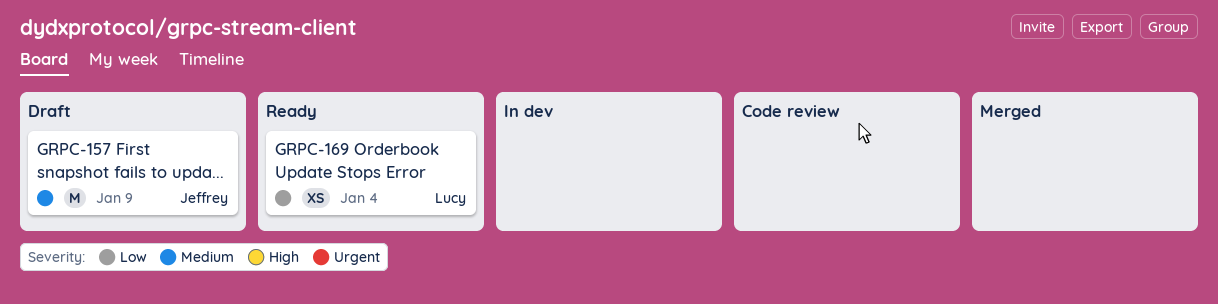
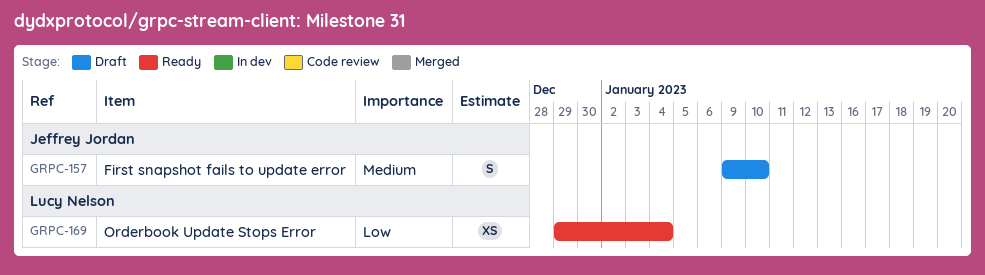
GRPC-157, estimate: M -> S
GRPC-157, due: Jan 9 -> Jan 10

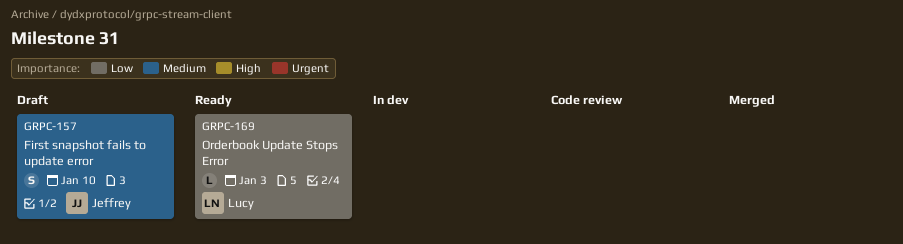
GRPC-169, estimate: XS -> L
GRPC-169, due: Jan 4 -> Jan 3

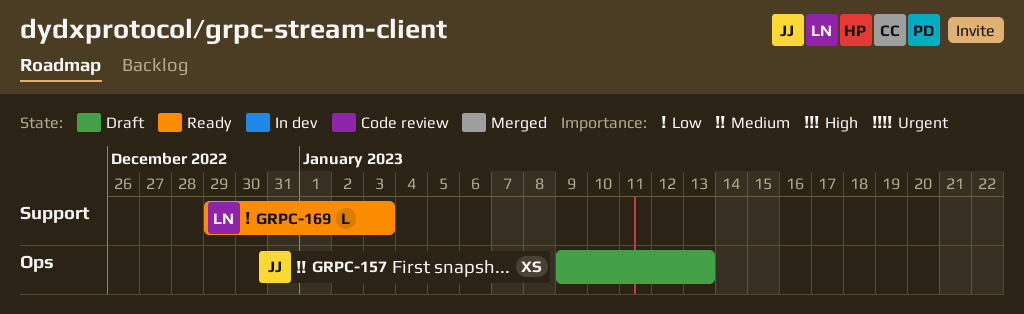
GRPC-157, estimate: S -> XS
GRPC-157, due: Jan 10 -> Jan 13

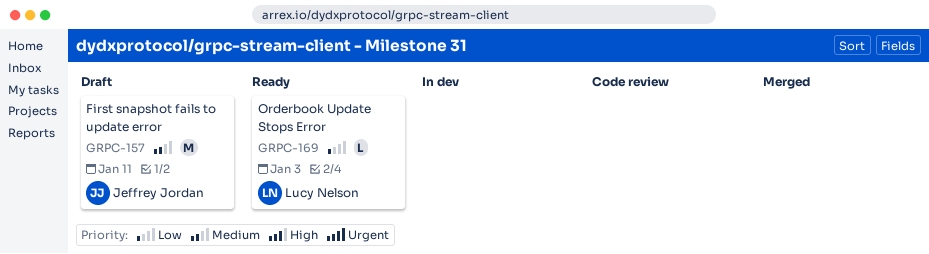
GRPC-157, estimate: XS -> M
GRPC-157, due: Jan 13 -> Jan 11

